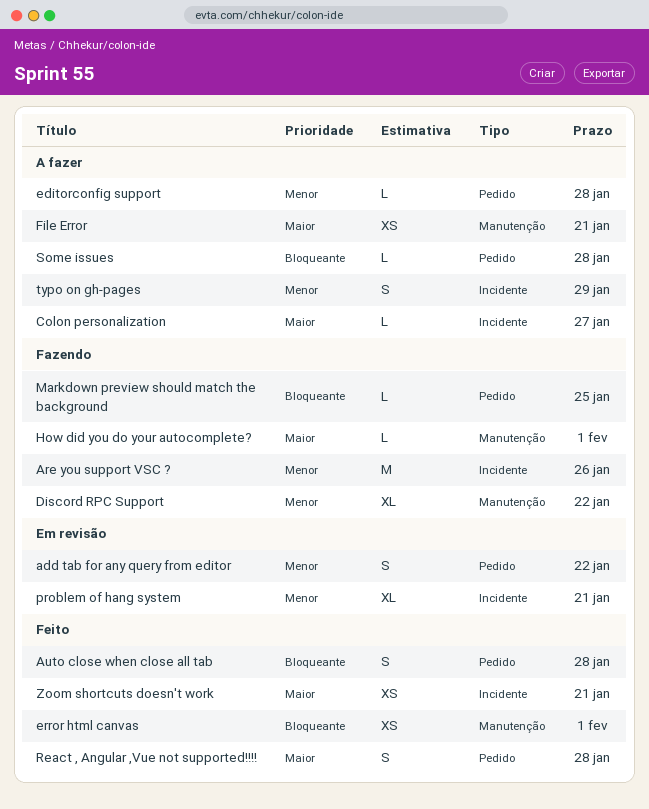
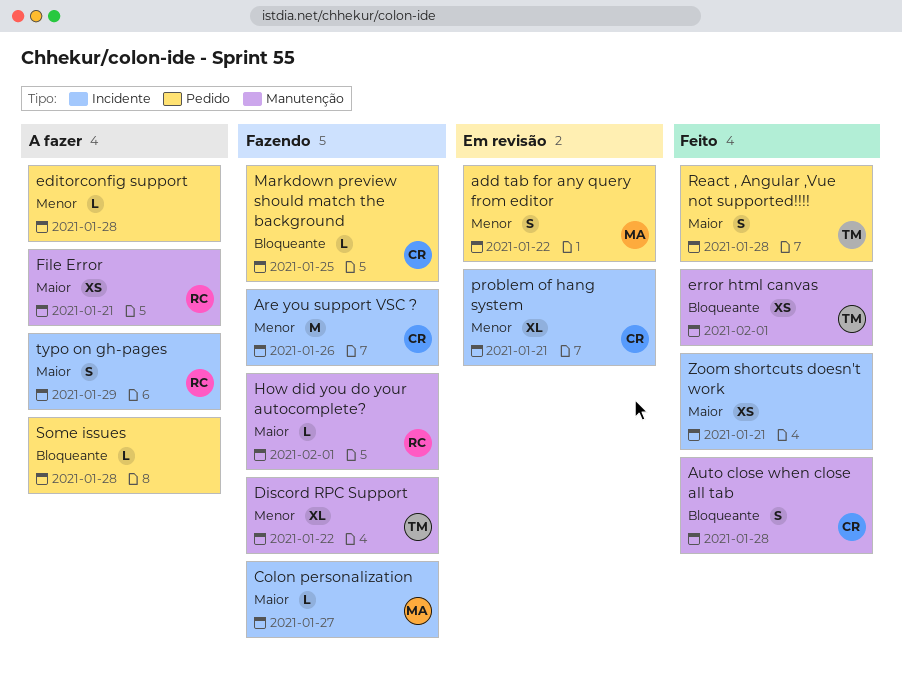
Auto close when close all tab, label: Pedido -> Manutenção
Colon personalization, status: A fazer -> Fazendo
typo on gh-pages, priority: Menor -> Maior

